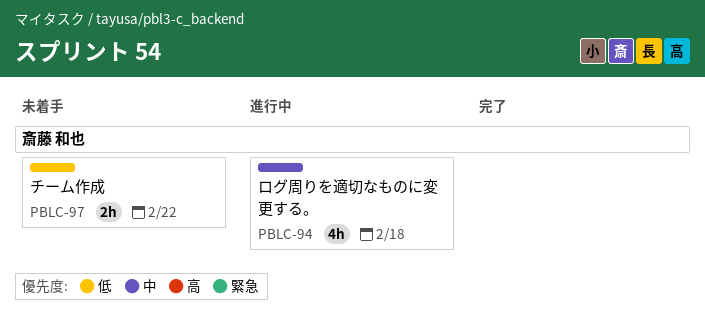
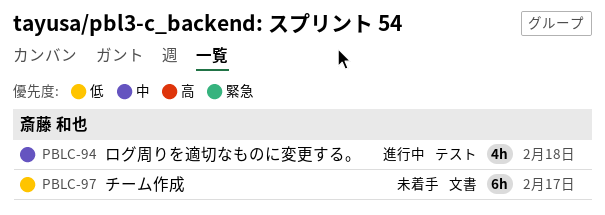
PBLC-97, estimate: 2h -> 6h
PBLC-97, due: Feb 22 -> Feb 17

